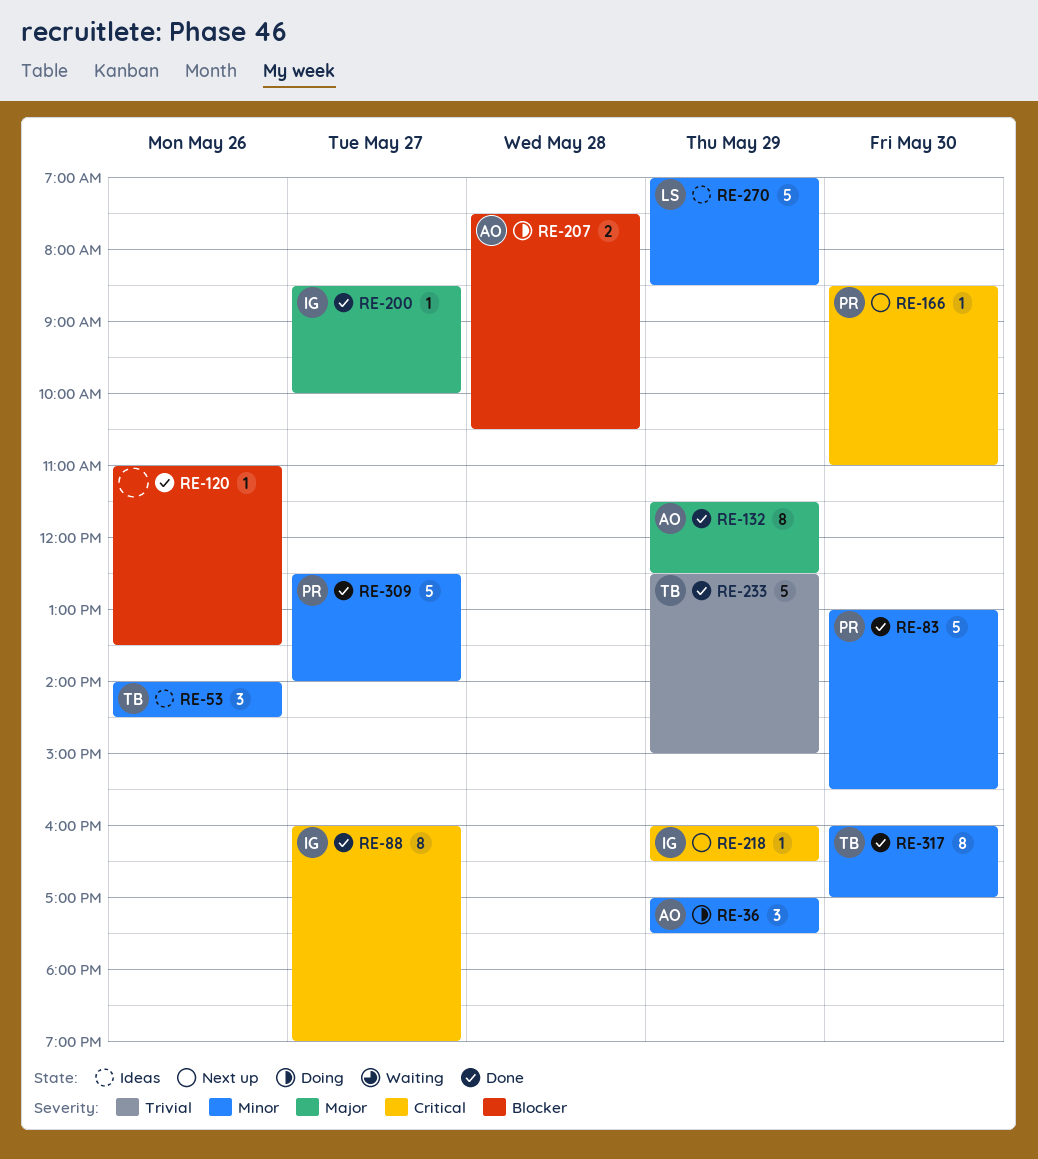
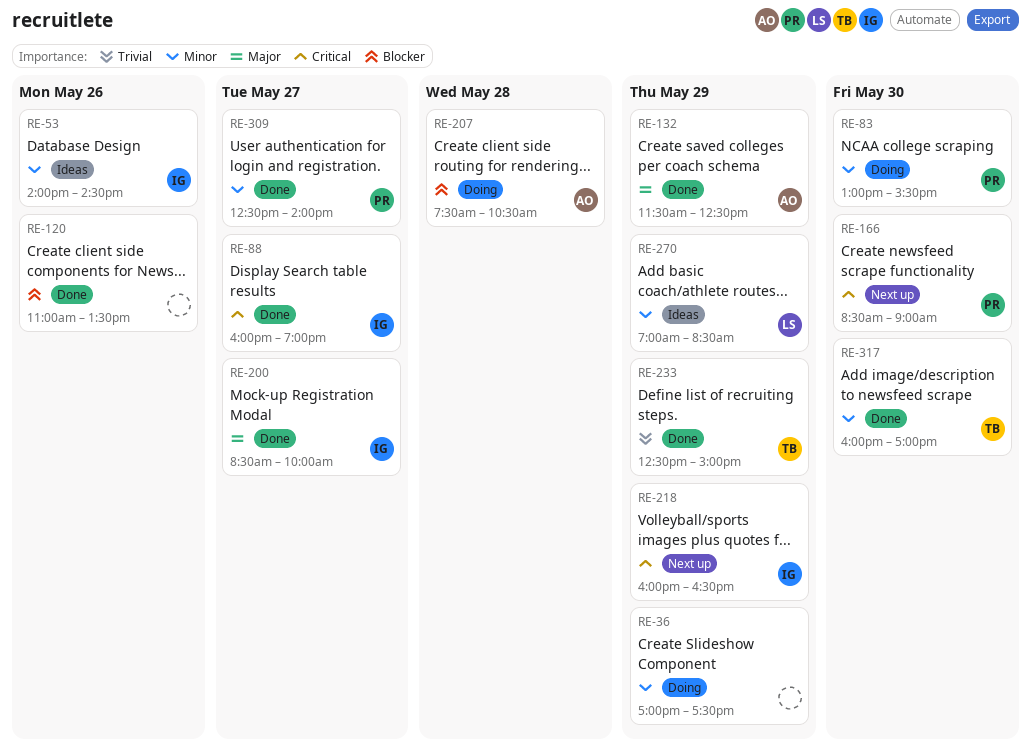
RE-36, owner: AO -> none
RE-53, owner: TB -> IG
RE-83, status: Done -> Doing
RE-166, ends: 11:00 -> 09:00

